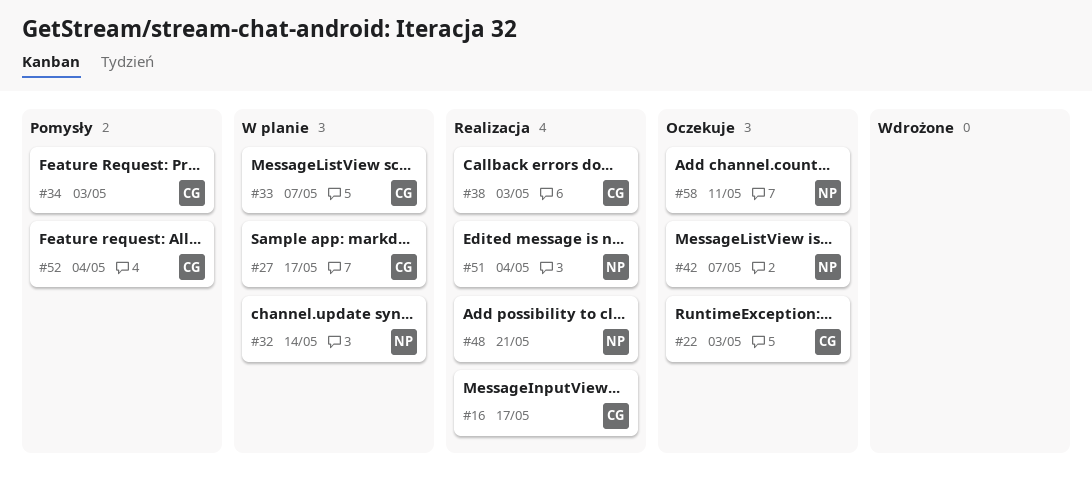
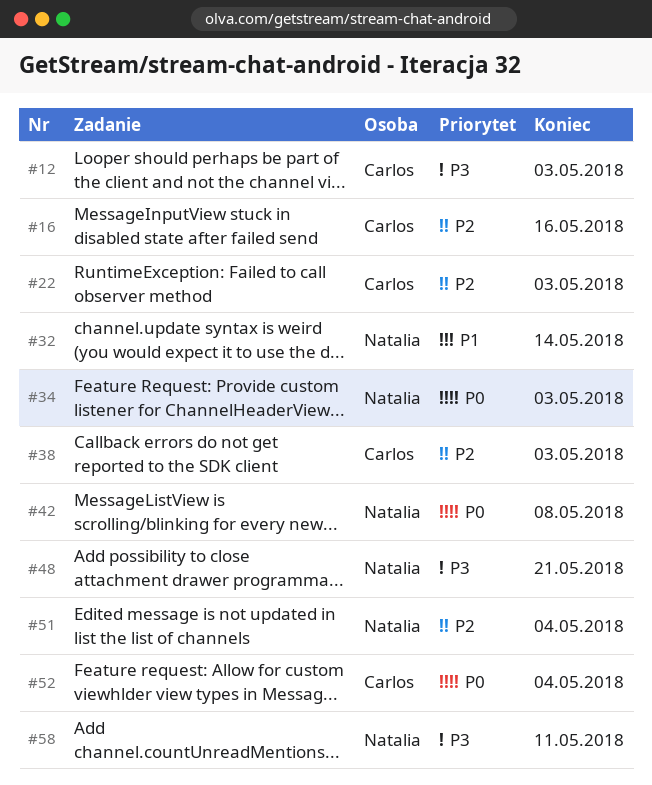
#12: none -> present
#16, due: May 17 -> May 16
#27: present -> none
#33: present -> none
#34, owner: Carlos -> Natalia
#42, due: May 7 -> May 8

